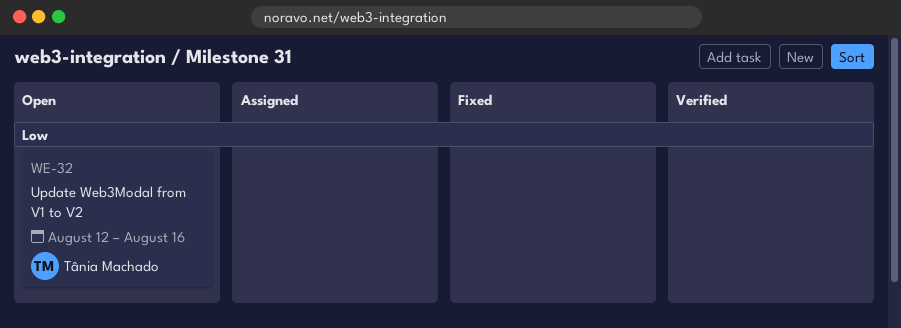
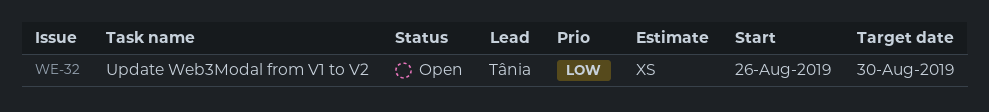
WE-32, start: Aug 12 -> Aug 26
WE-32, due: Aug 16 -> Aug 30

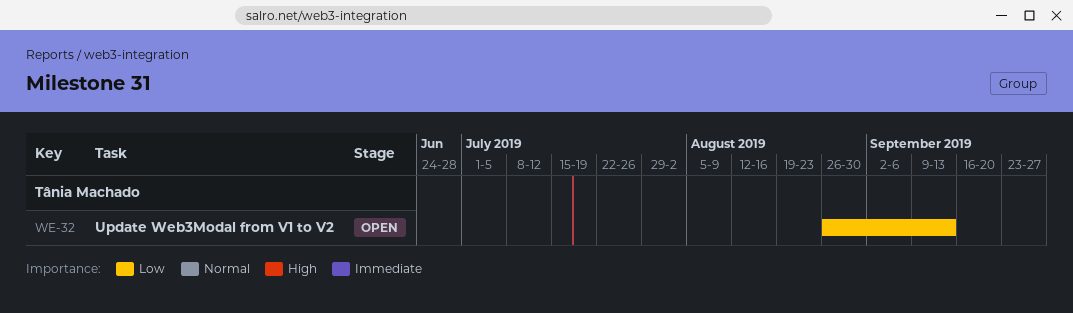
WE-32, due: Aug 30 -> Sep 13

